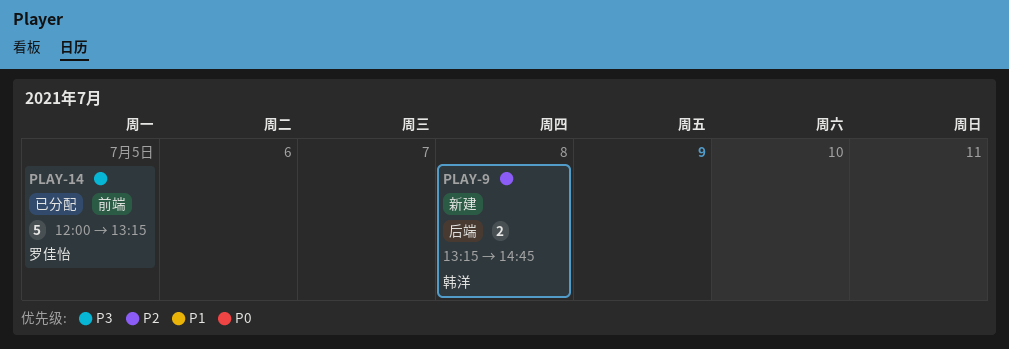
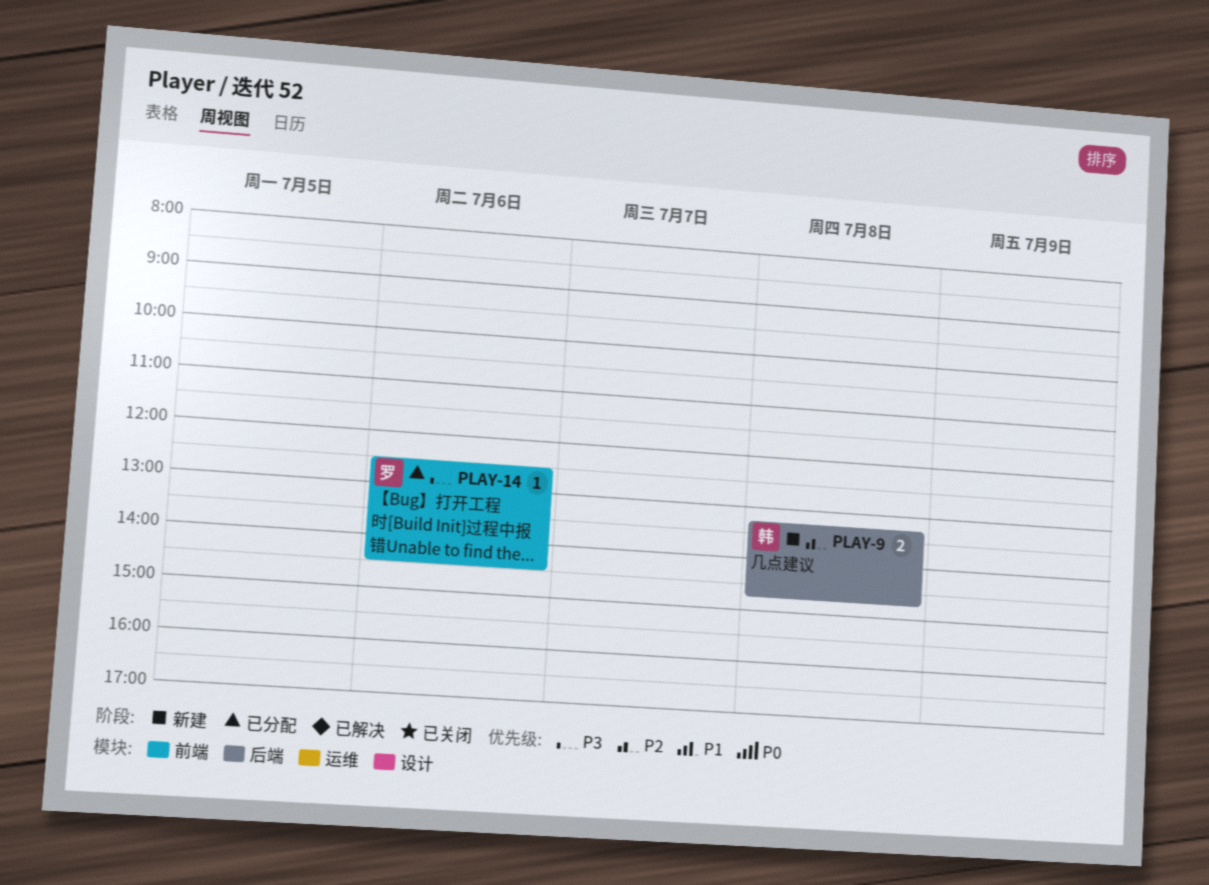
PLAY-14, estimate: 5 -> 1
PLAY-14, day: Jul 5 -> Jul 6
PLAY-14, begins: 12:00 -> 12:30
PLAY-14, ends: 13:15 -> 14:30

